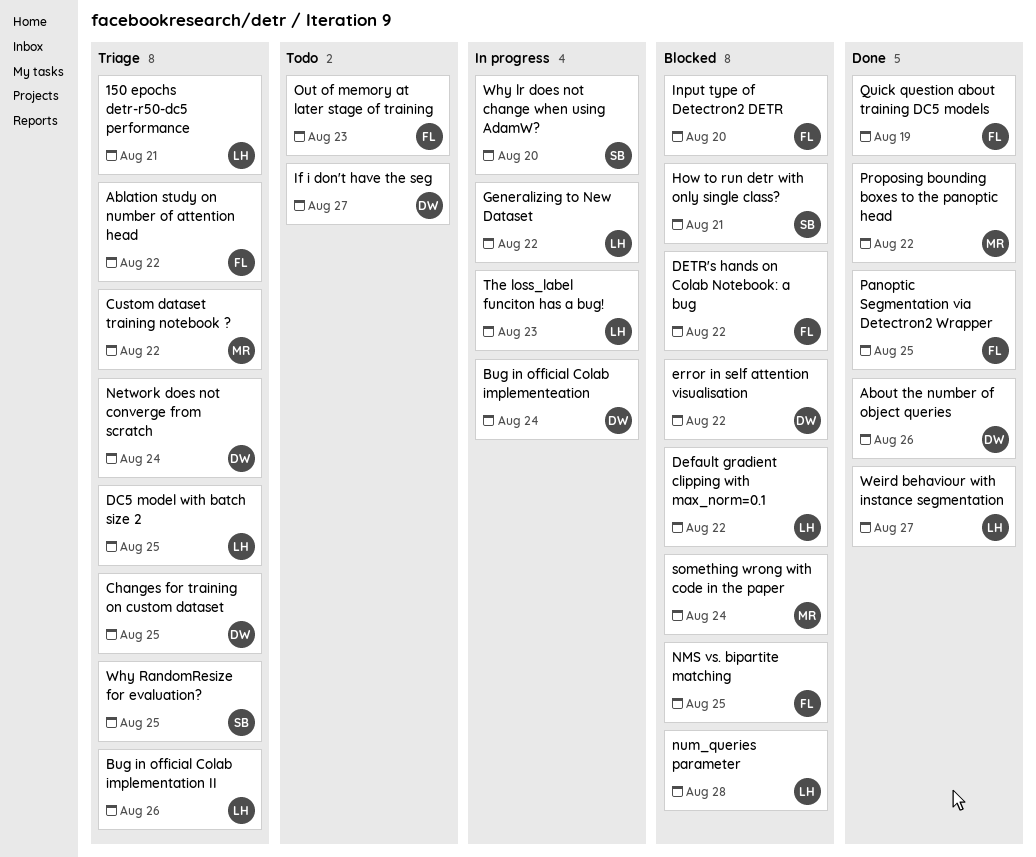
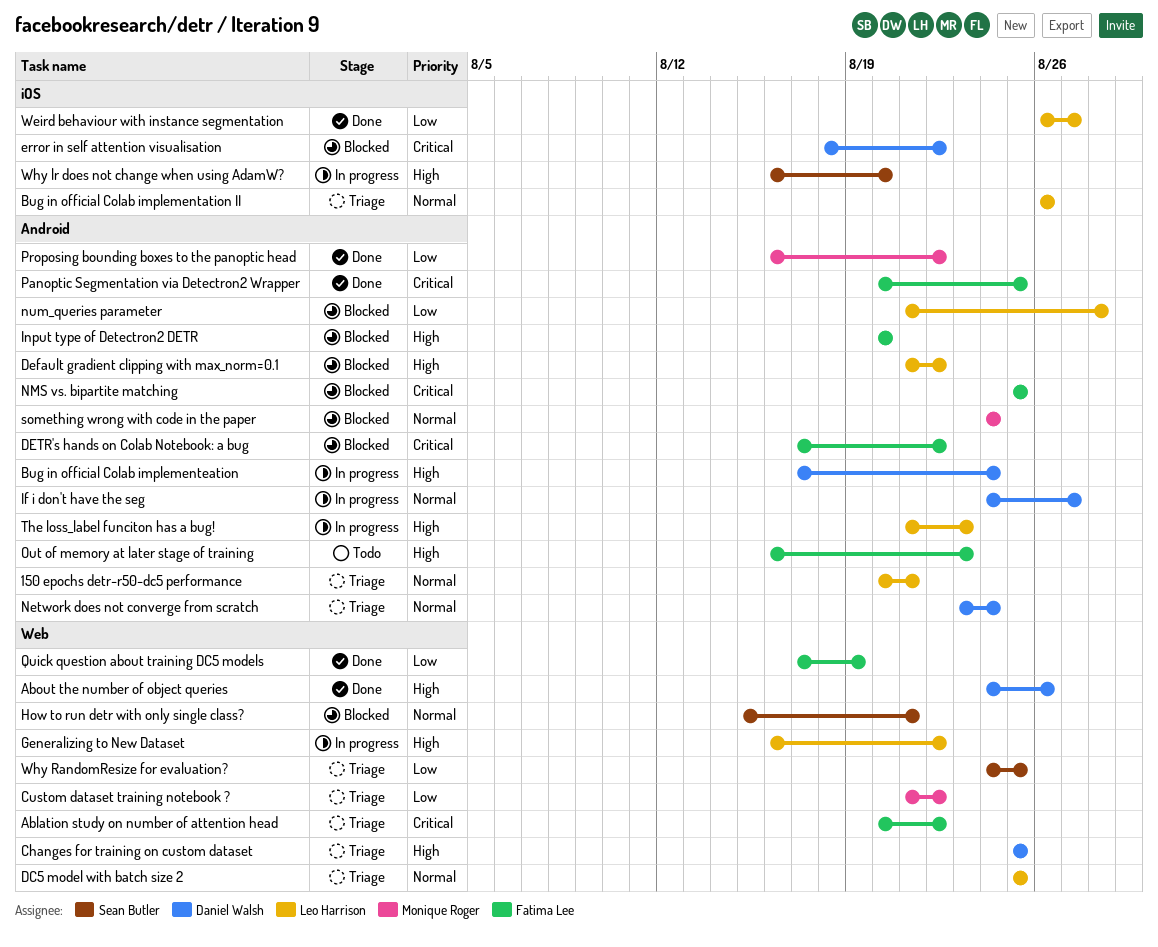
If i don't have the seg, status: Todo -> In progress

